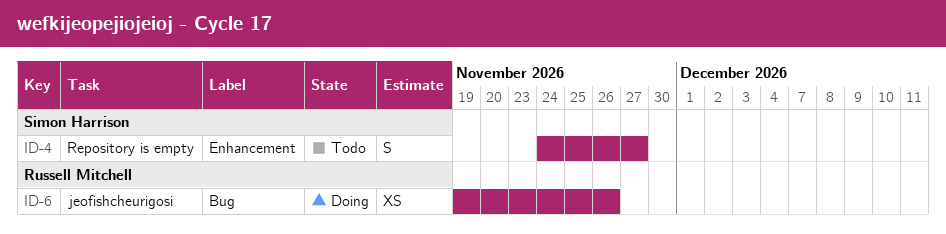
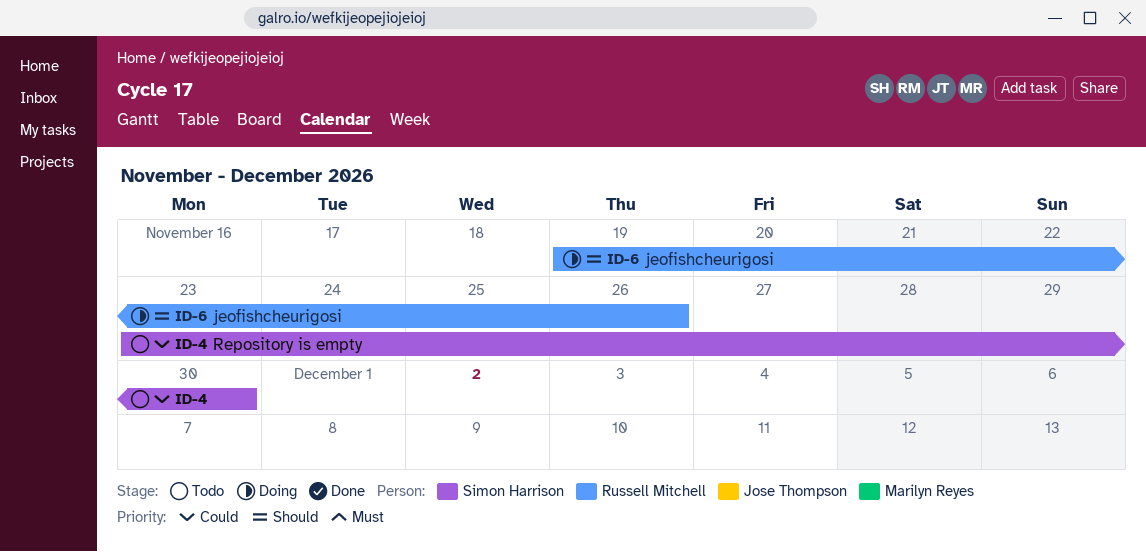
ID-4, start: Nov 24 -> Nov 23
ID-4, due: Nov 27 -> Nov 30

